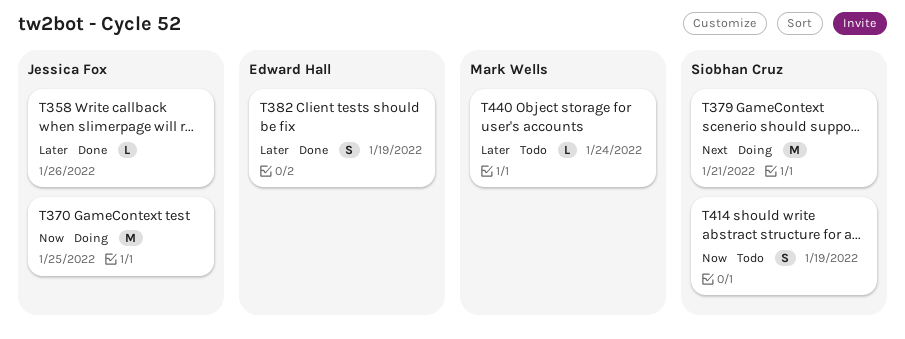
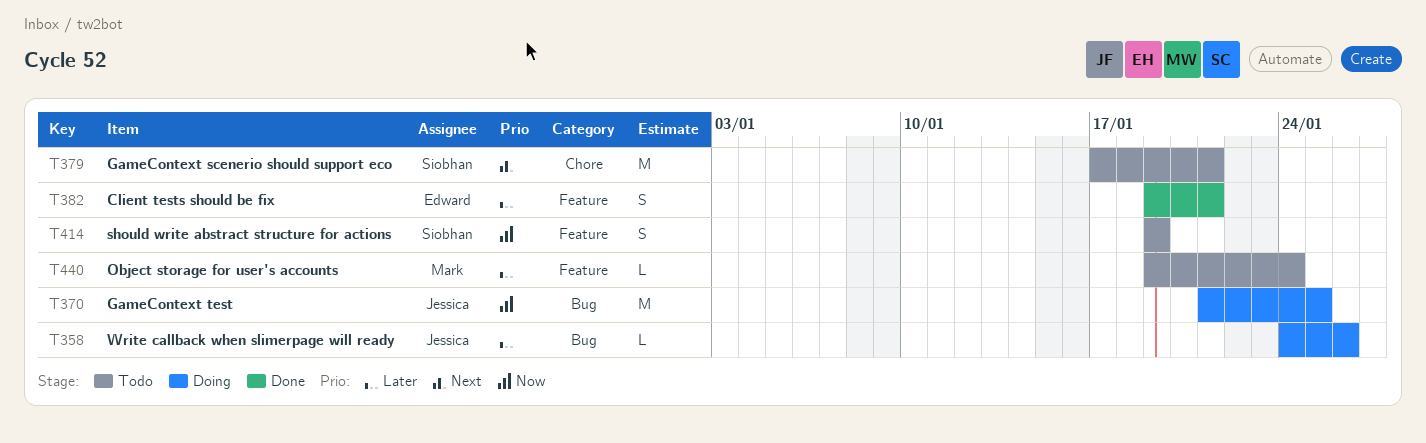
T358, status: Done -> Doing
T379, status: Doing -> Todo
T382, due: Jan 19 -> Jan 21

